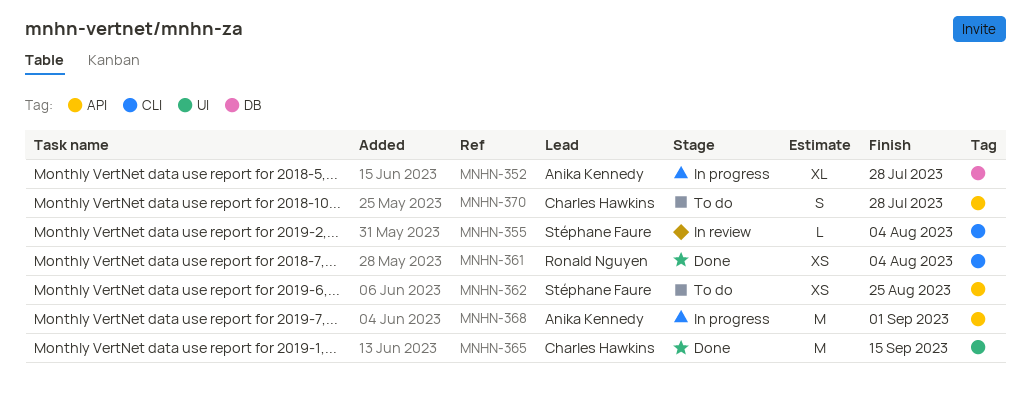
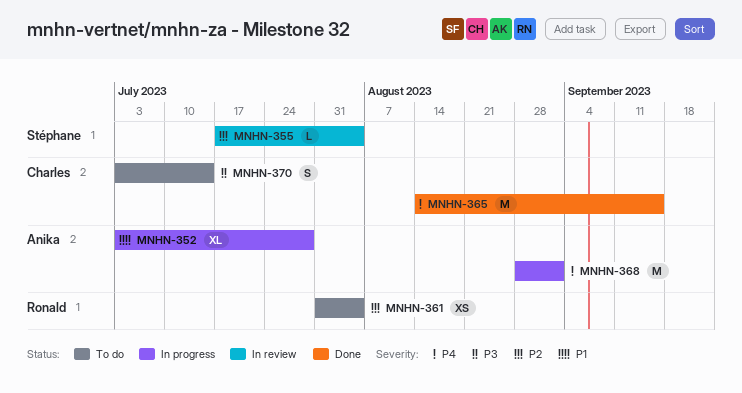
MNHN-361, status: Done -> To do
MNHN-362: present -> none
MNHN-370, due: Jul 28 -> Jul 14

